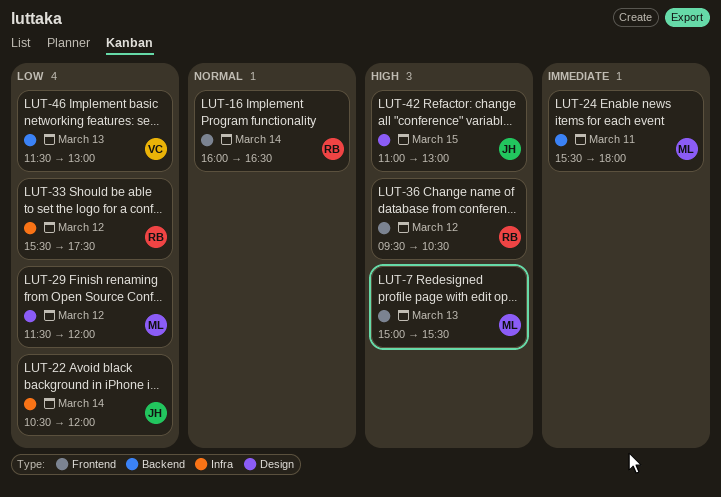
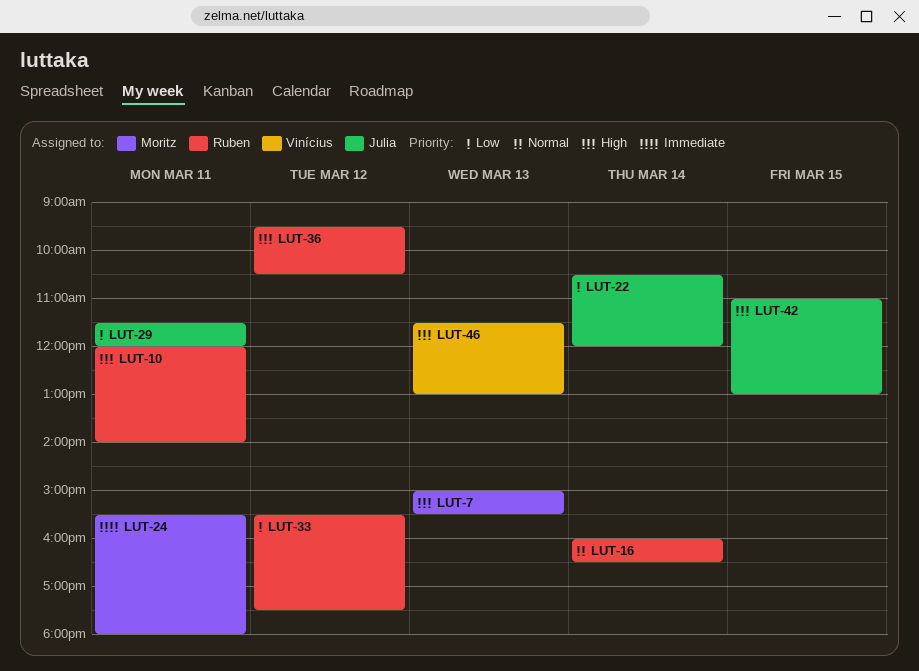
LUT-10: none -> present
LUT-29, owner: Moritz -> Julia
LUT-29, day: Mar 12 -> Mar 11
LUT-46, priority: Low -> High

